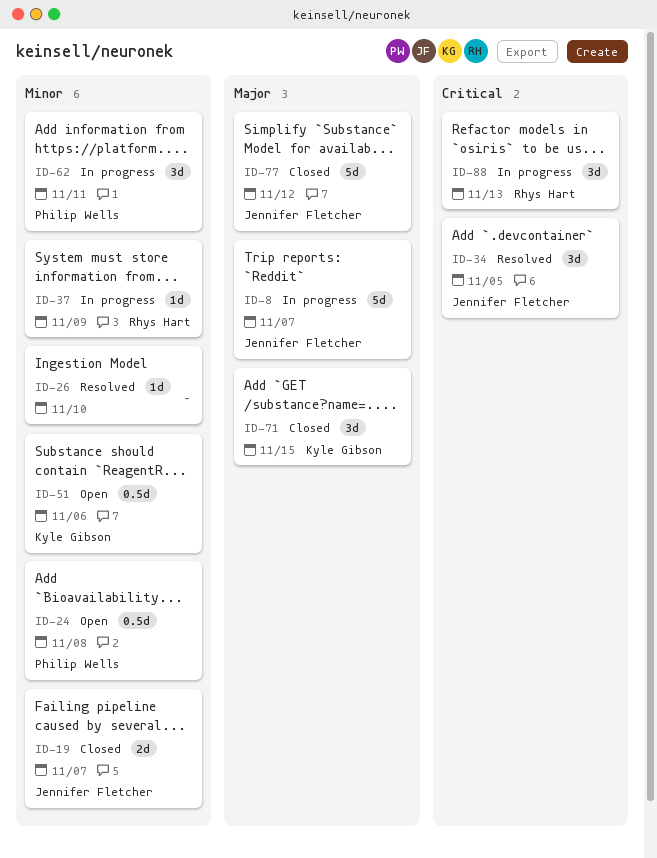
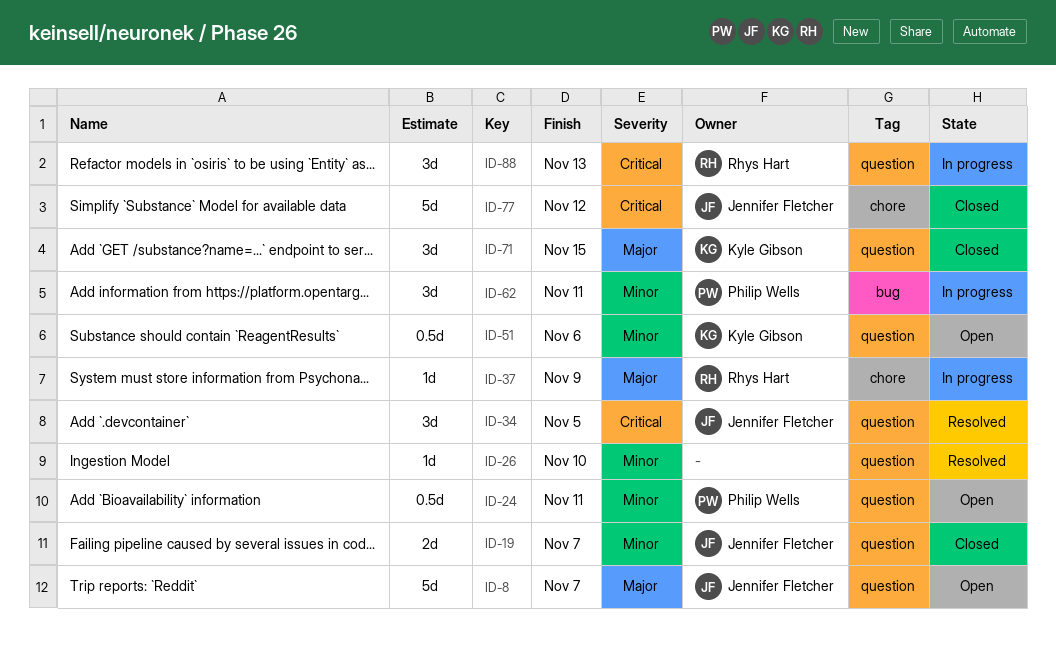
ID-8, status: In progress -> Open
ID-24, due: Nov 8 -> Nov 11
ID-37, priority: Minor -> Major
ID-77, priority: Major -> Critical

